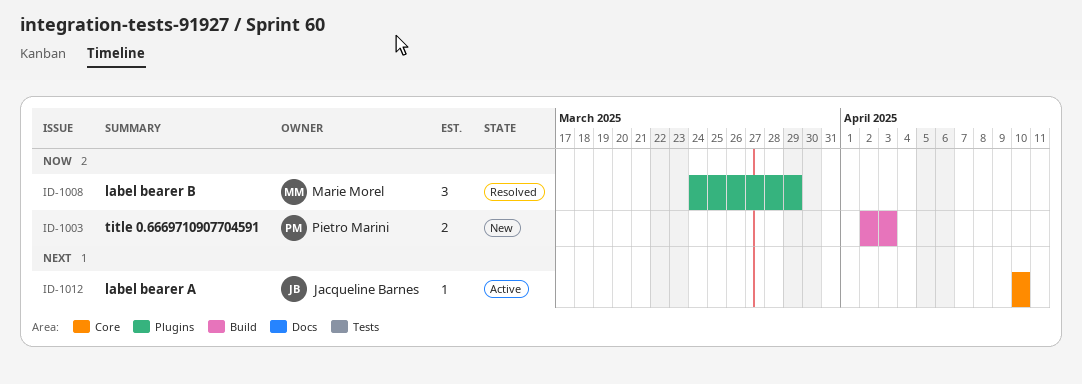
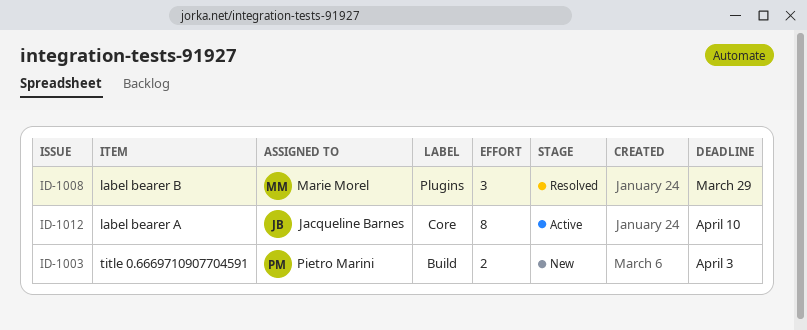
ID-1012, estimate: 1 -> 8

